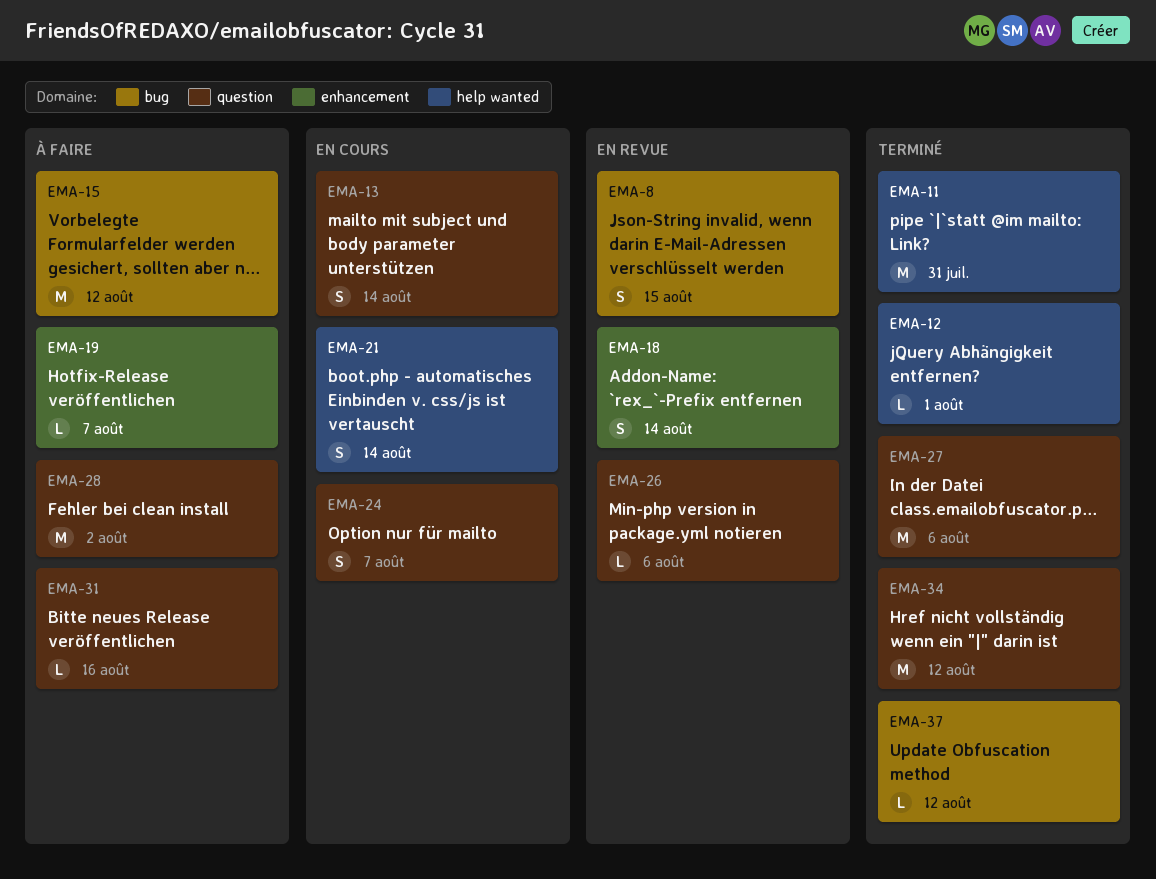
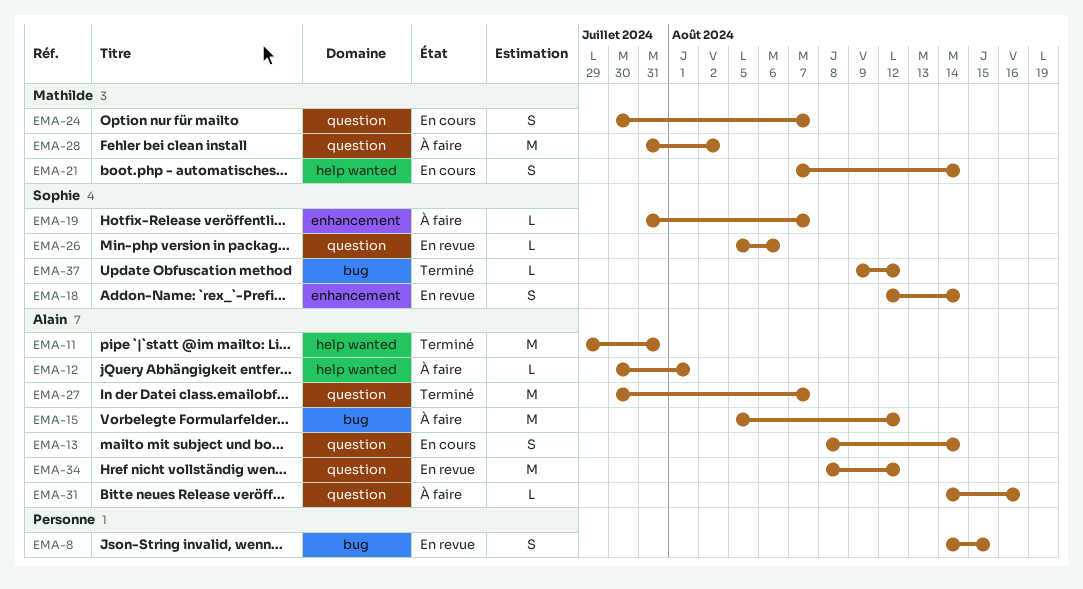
EMA-12, status: Terminé -> À faire
EMA-27, due: Aug 6 -> Aug 7
EMA-34, status: Terminé -> En revue

